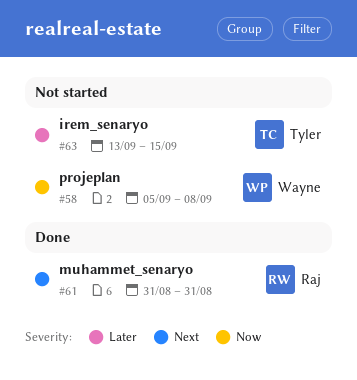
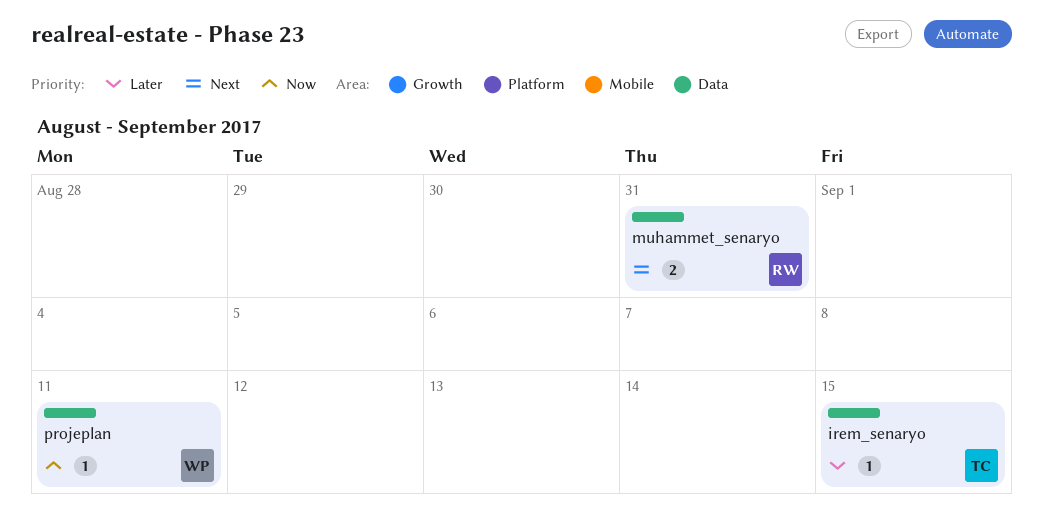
projeplan, due: Sep 8 -> Sep 11

